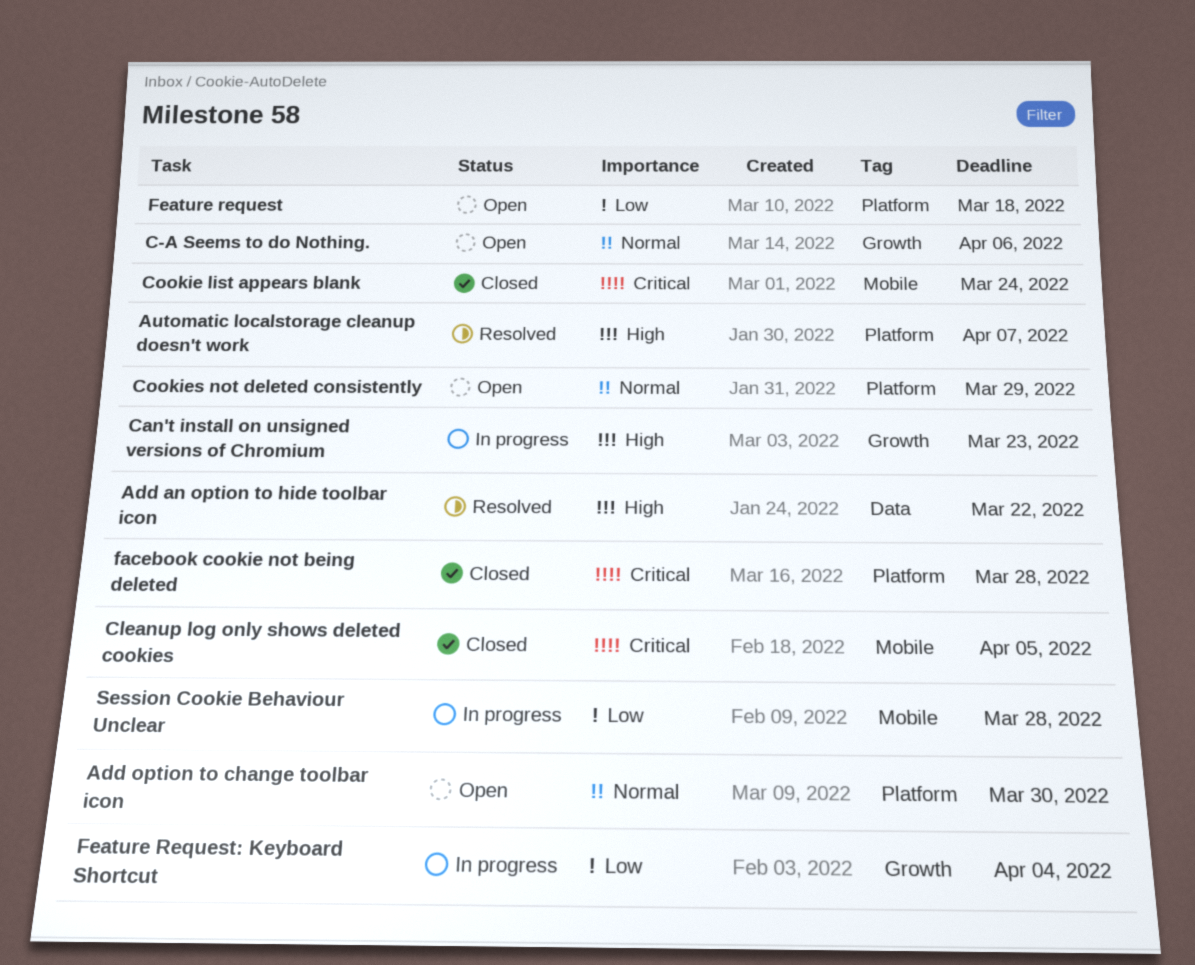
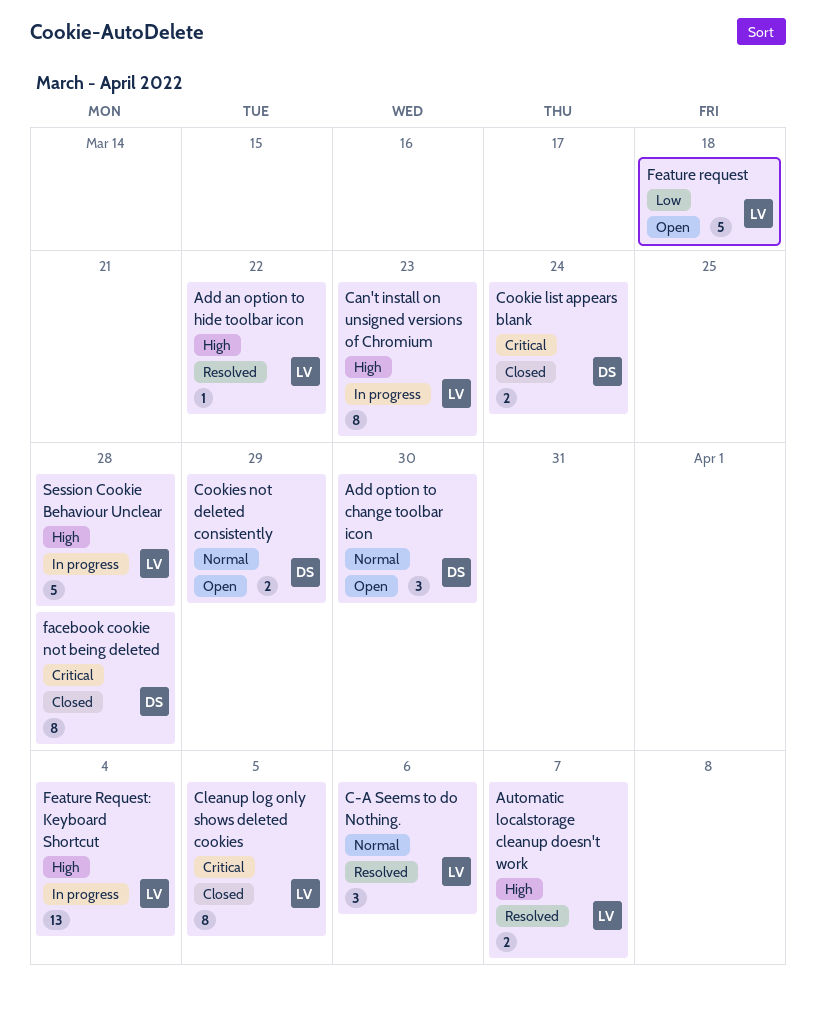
C-A Seems to do Nothing., status: Open -> Resolved
Feature Request: Keyboard Shortcut, priority: Low -> High
Session Cookie Behaviour Unclear, priority: Low -> High

